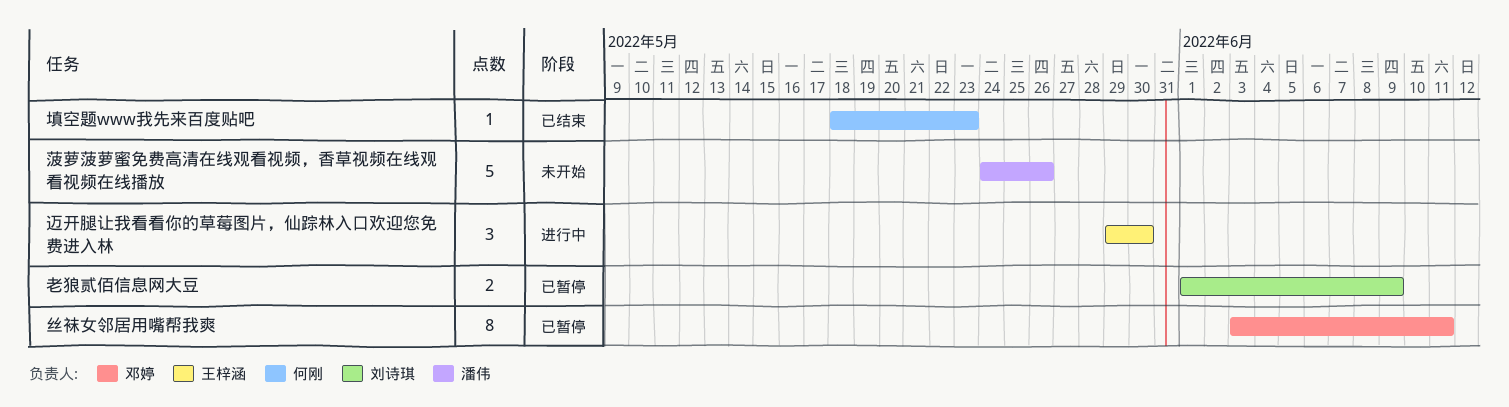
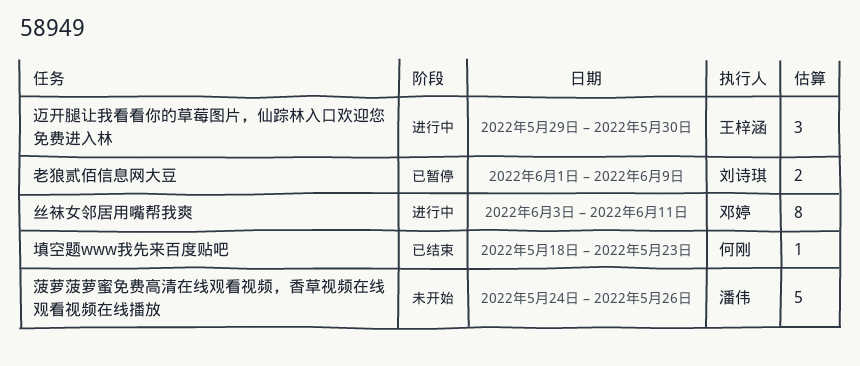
丝袜女邻居用嘴帮我爽, status: 已暂停 -> 进行中

